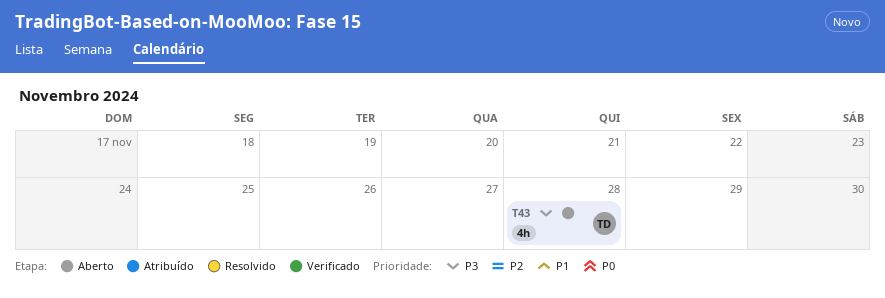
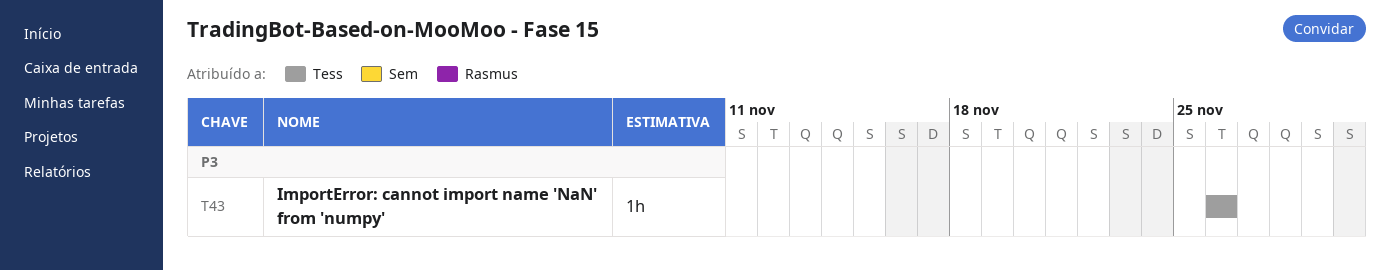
T43, estimate: 4h -> 1h
T43, due: Nov 28 -> Nov 26

